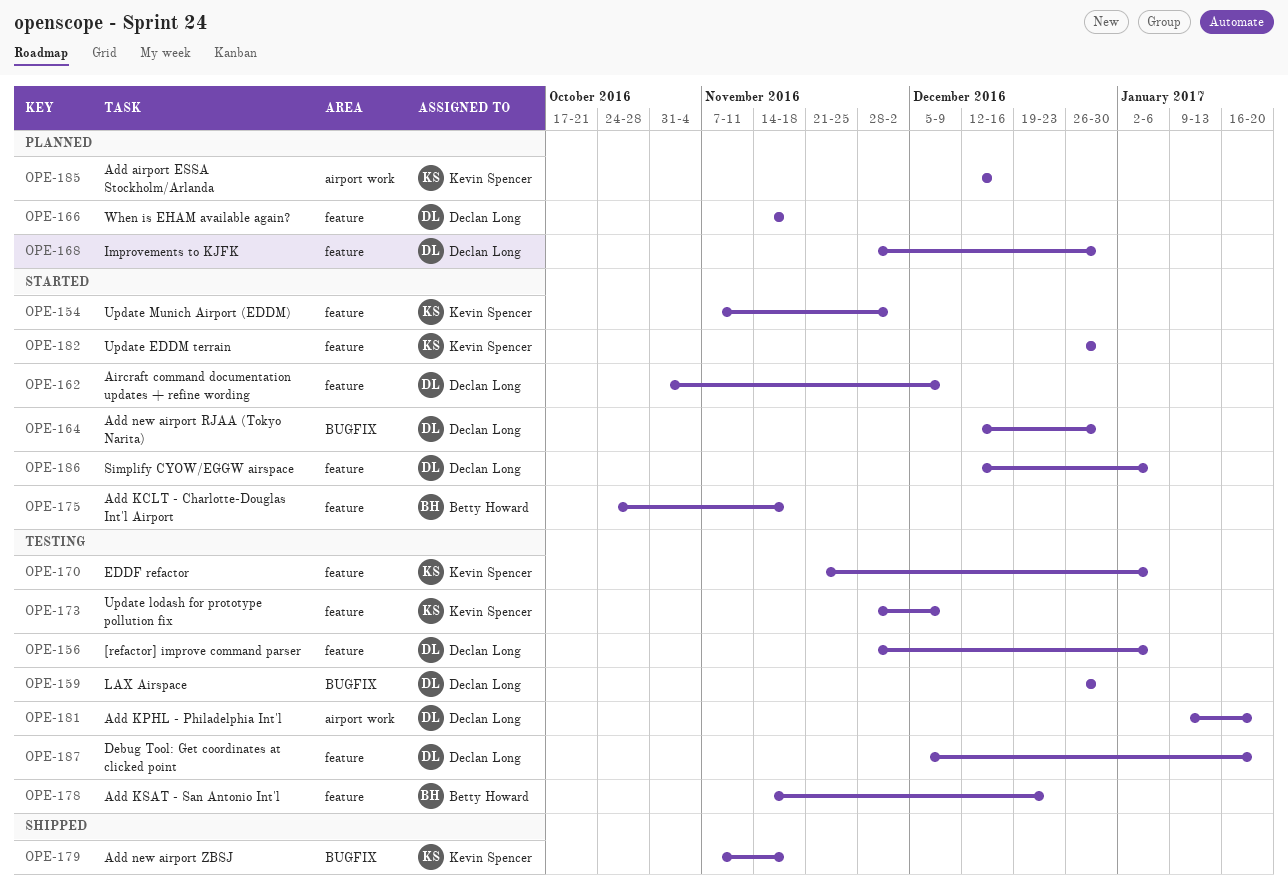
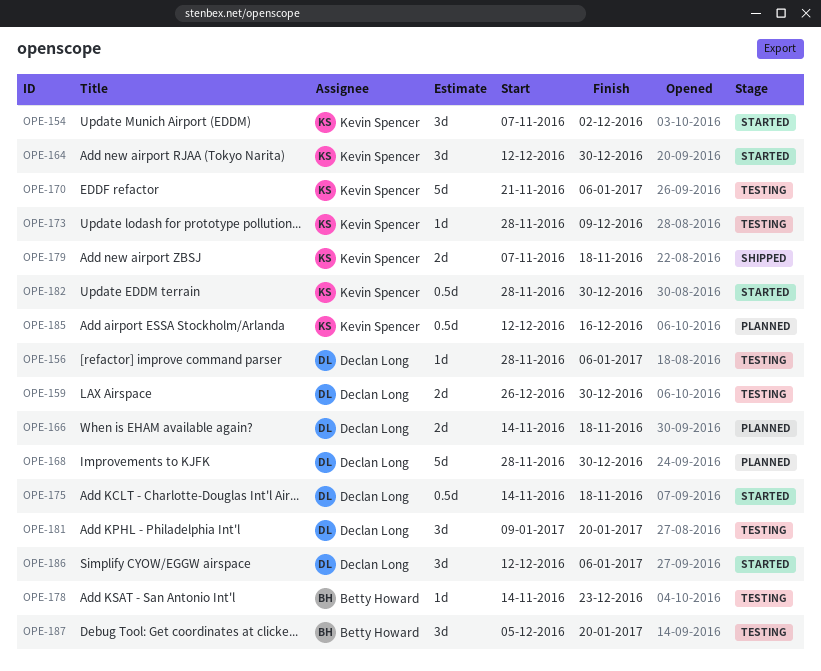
OPE-162: present -> none
OPE-164, owner: Declan Long -> Kevin Spencer
OPE-175, owner: Betty Howard -> Declan Long
OPE-175, start: Oct 24 -> Nov 14
OPE-182, start: Dec 26 -> Nov 28
OPE-187, owner: Declan Long -> Betty Howard

